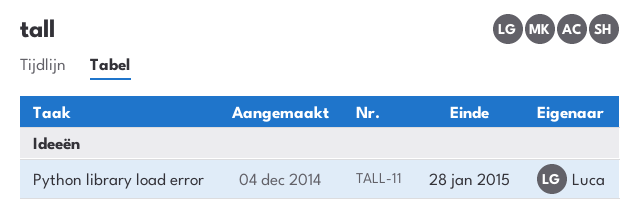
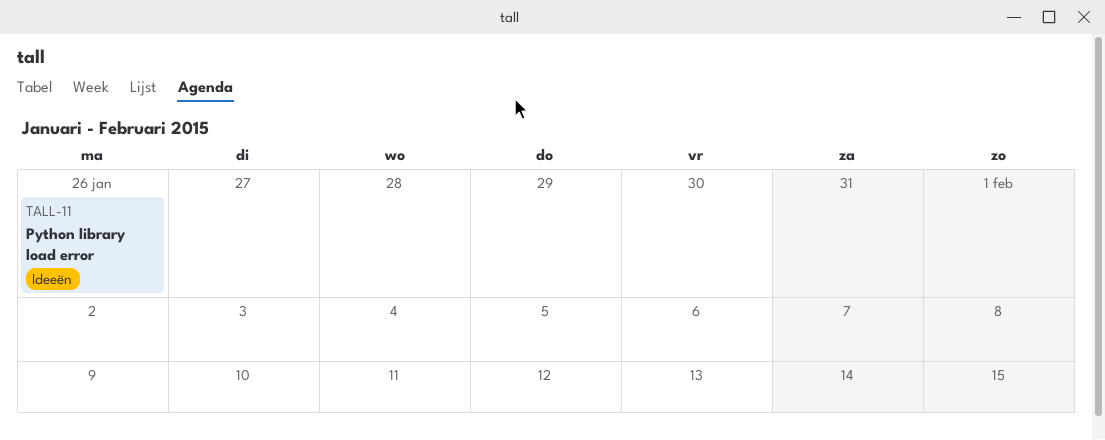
TALL-11, due: Jan 28 -> Jan 26

